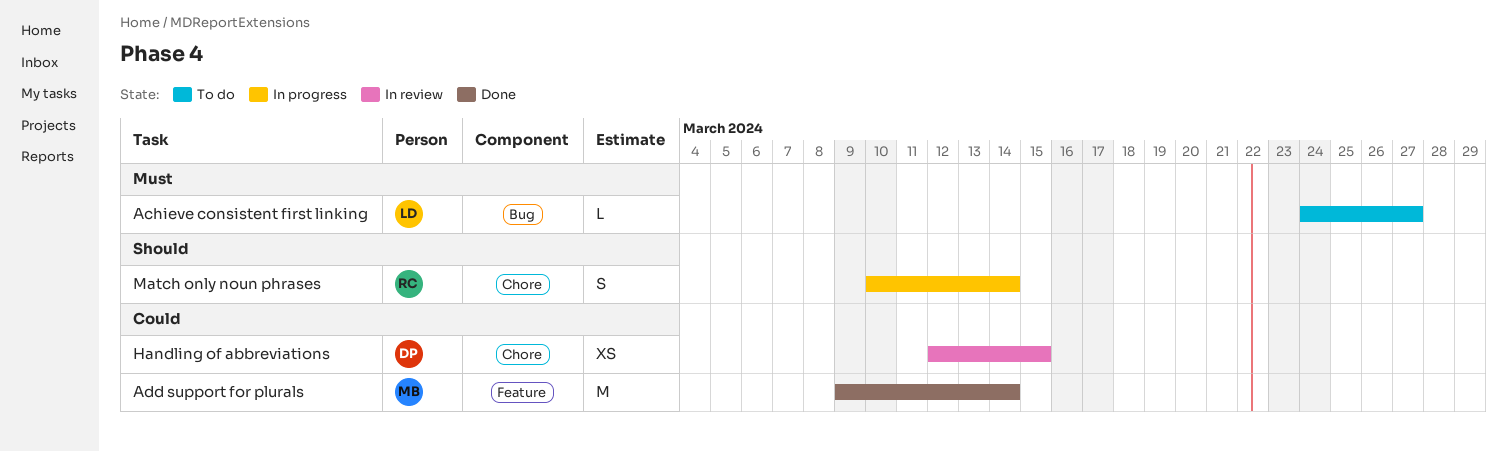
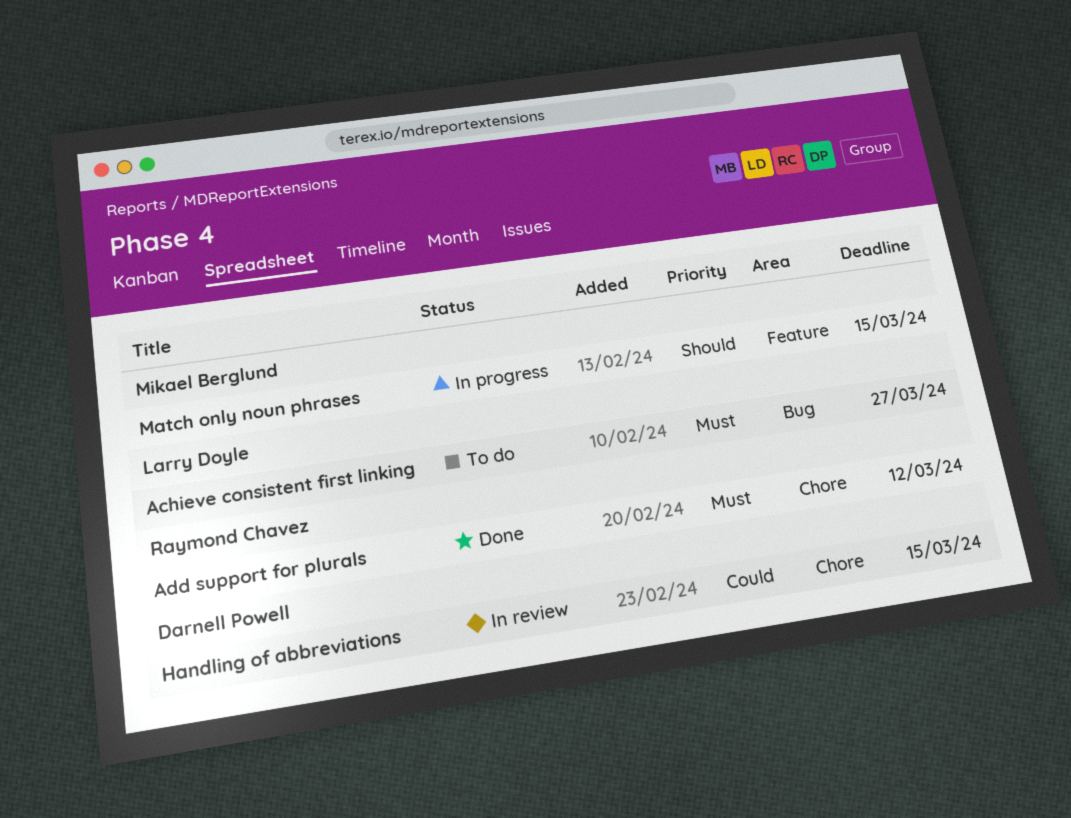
Add support for plurals, owner: Mikael Berglund -> Raymond Chavez
Add support for plurals, priority: Could -> Must
Add support for plurals, label: Feature -> Chore
Add support for plurals, due: Mar 14 -> Mar 12
Match only noun phrases, owner: Raymond Chavez -> Mikael Berglund
Match only noun phrases, label: Chore -> Feature
Match only noun phrases, due: Mar 14 -> Mar 15

